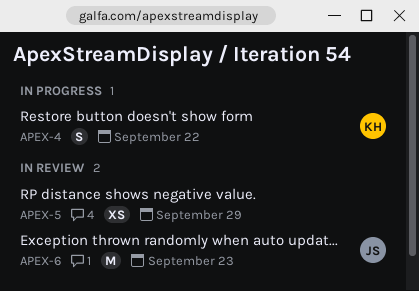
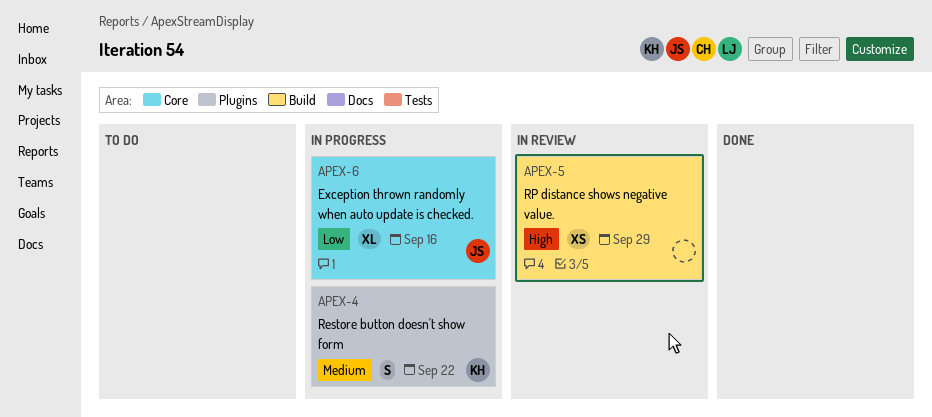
APEX-6, status: In review -> In progress
APEX-6, estimate: M -> XL
APEX-6, due: Sep 23 -> Sep 16

